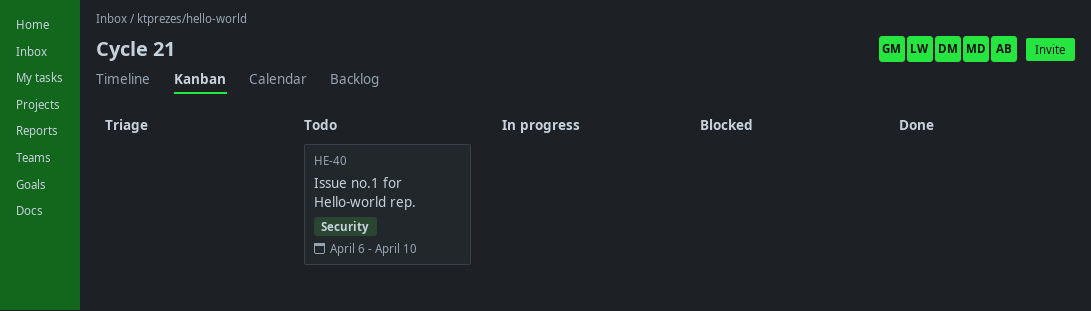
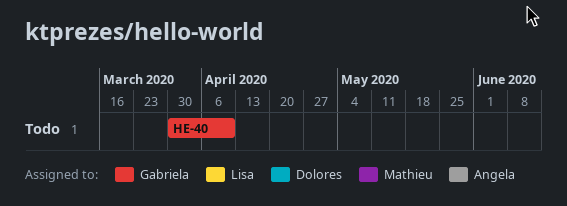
HE-40, start: Apr 6 -> Mar 30

